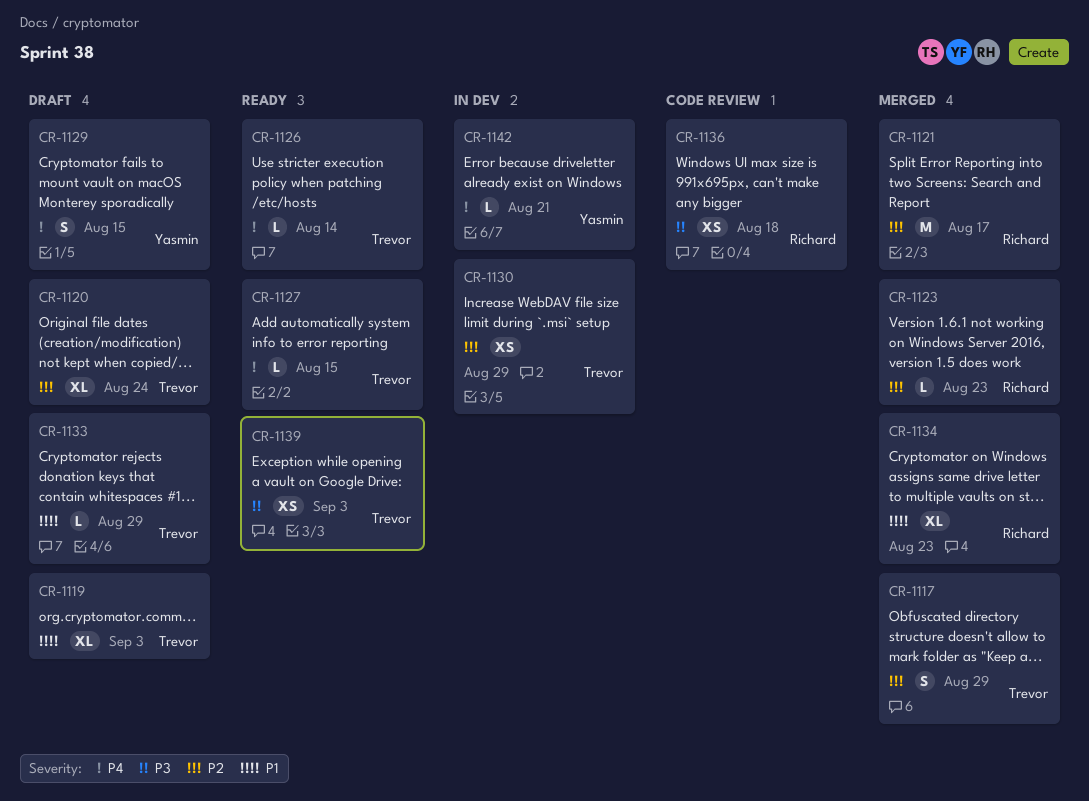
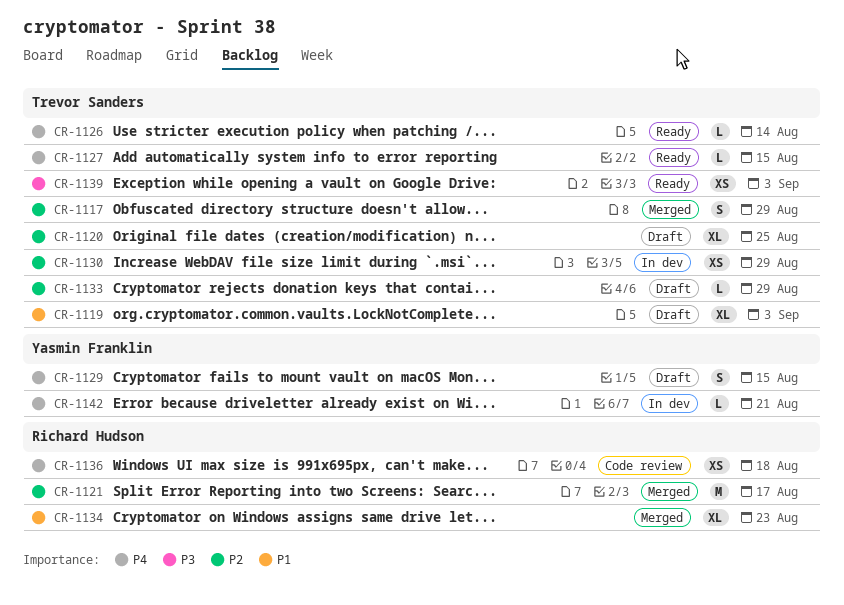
CR-1120, due: Aug 24 -> Aug 25
CR-1123: present -> none
CR-1133, priority: P1 -> P2
CR-1136, priority: P3 -> P4

